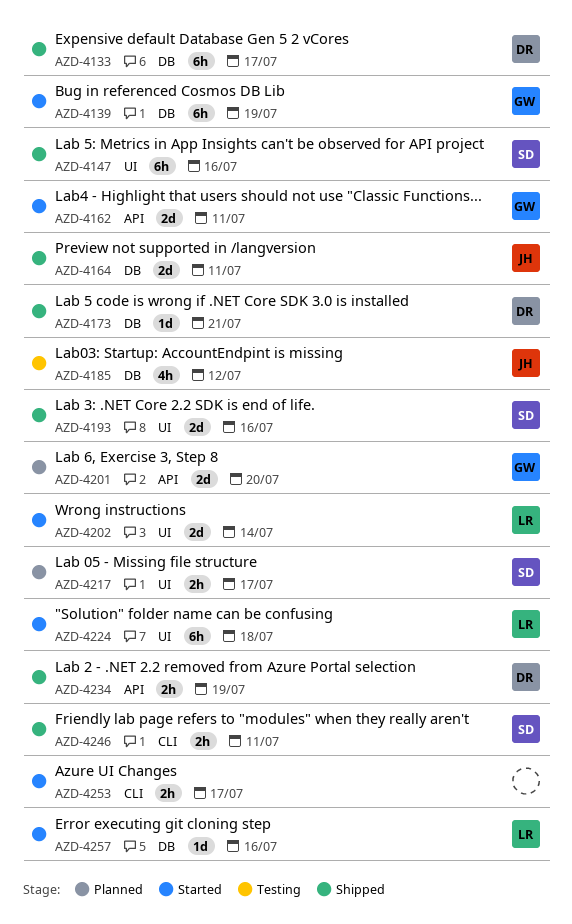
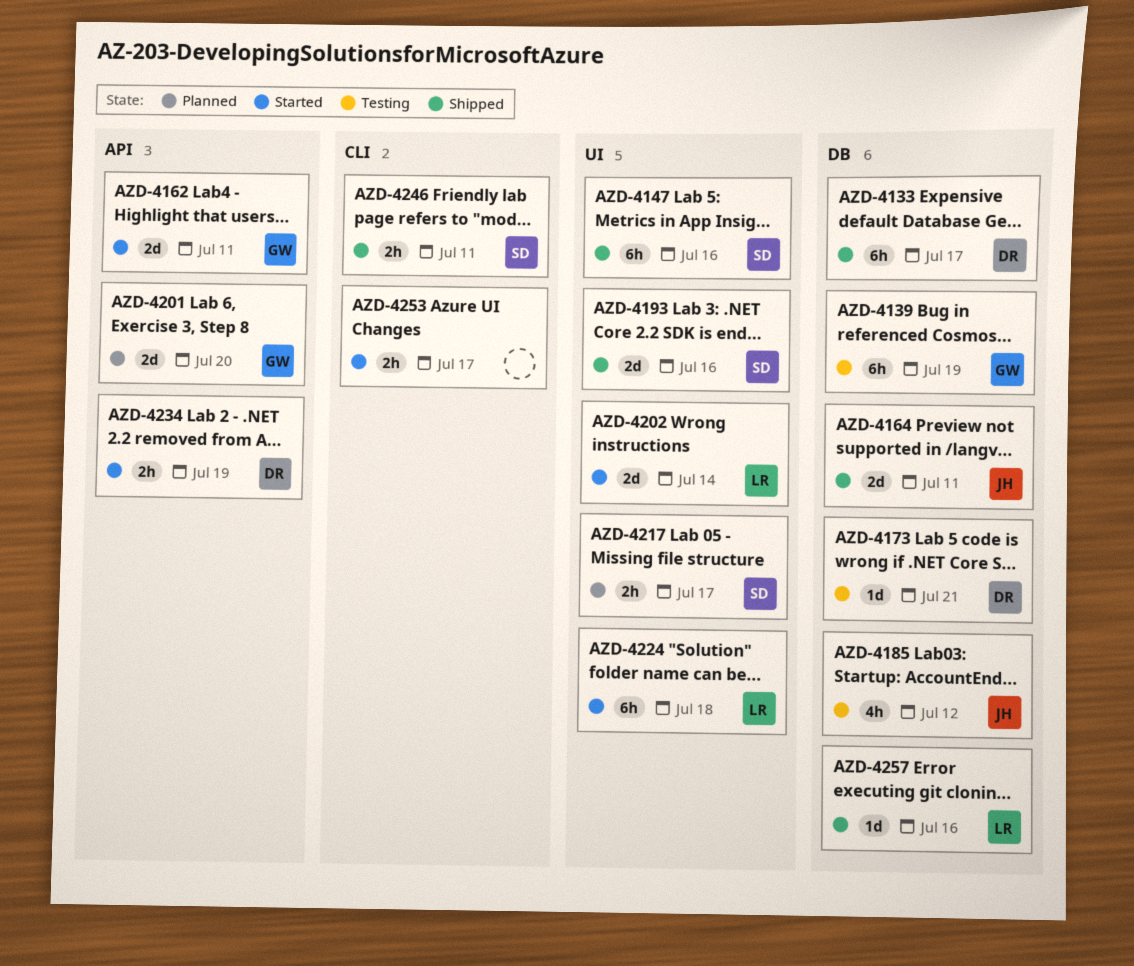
AZD-4139, status: Started -> Testing
AZD-4173, status: Shipped -> Testing
AZD-4234, status: Shipped -> Started
AZD-4257, status: Started -> Shipped

